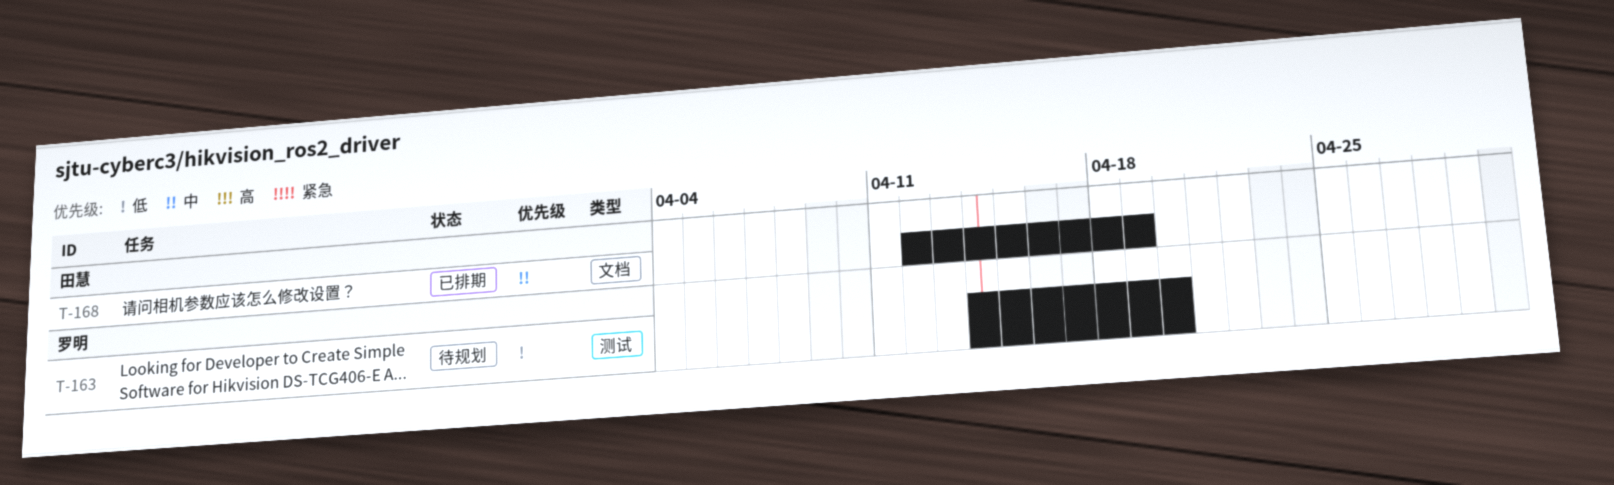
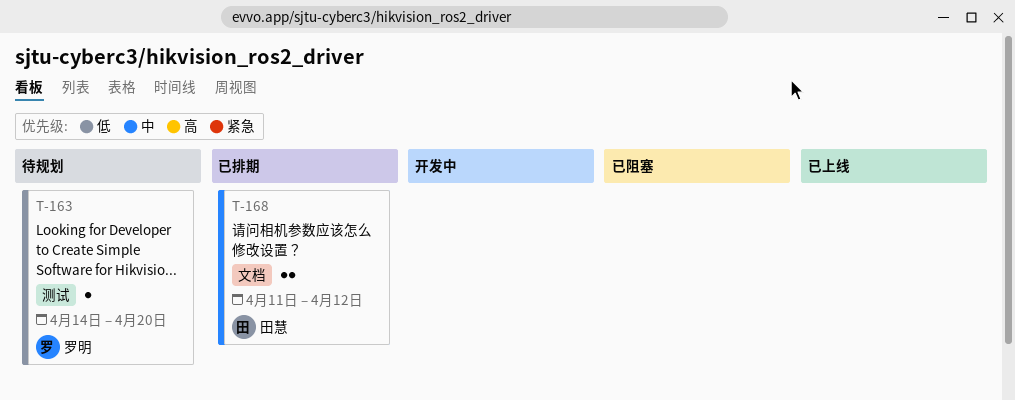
T-168, start: Apr 12 -> Apr 11
T-168, due: Apr 19 -> Apr 12

